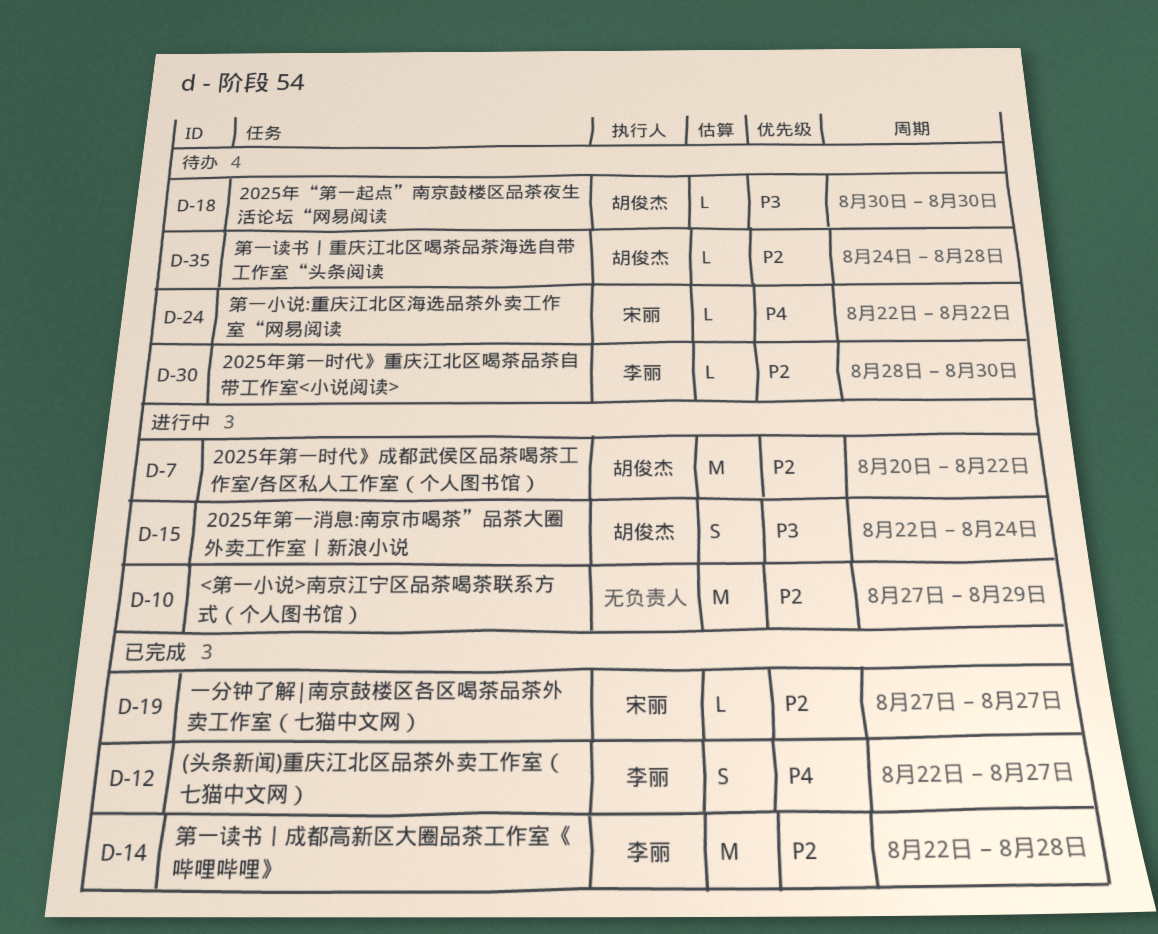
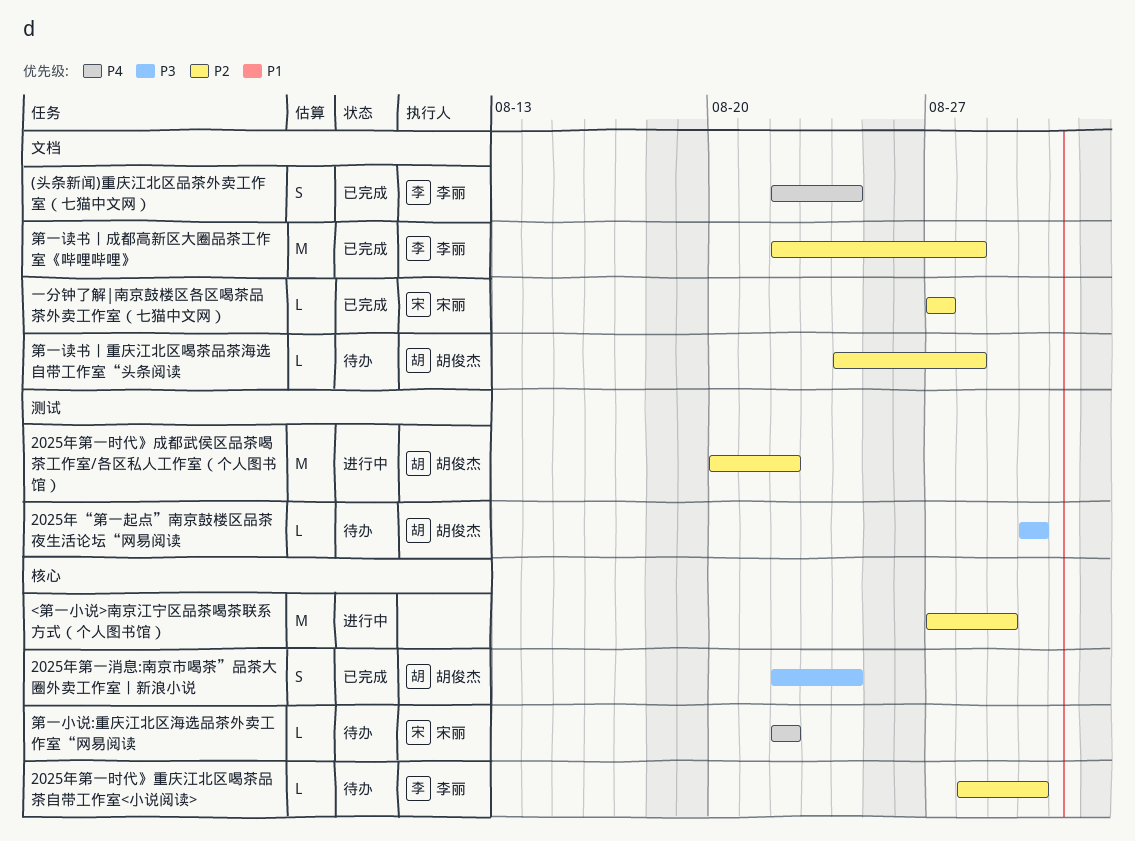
(头条新闻)重庆江北区品茶外卖工作室（七猫中文网）, due: Aug 27 -> Aug 24
2025年第一消息:南京市喝茶”品茶大圈外卖工作室丨新浪小说, status: 进行中 -> 已完成

